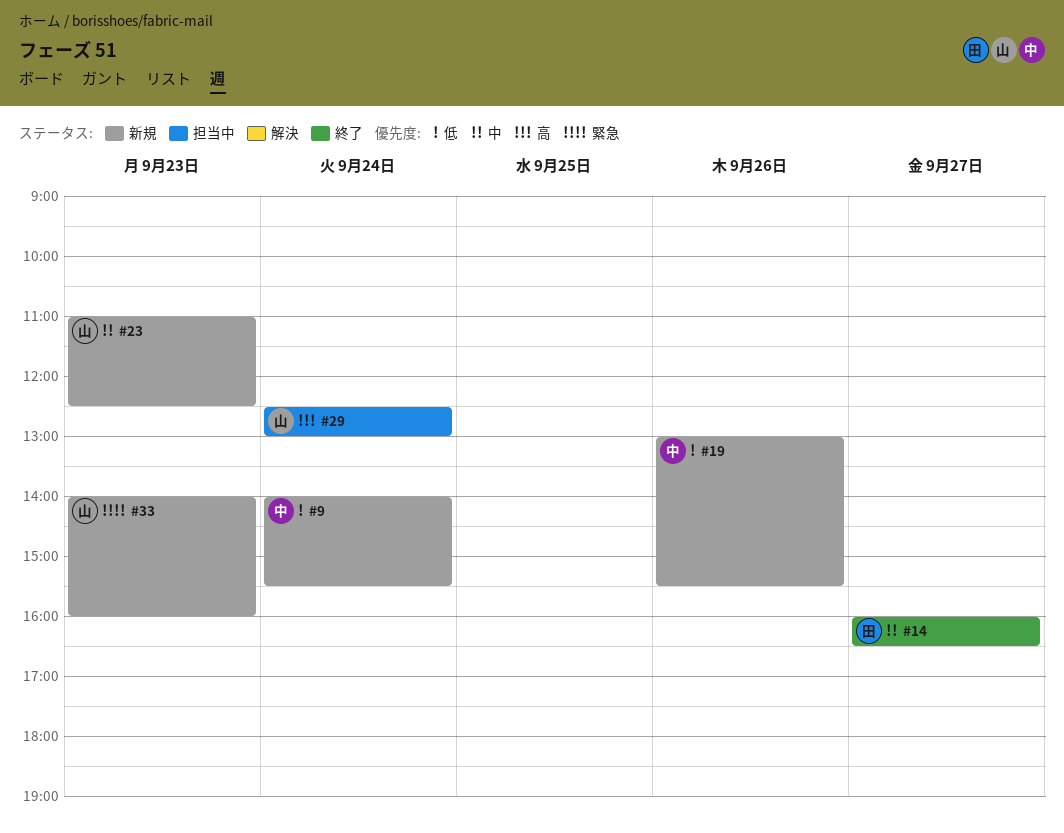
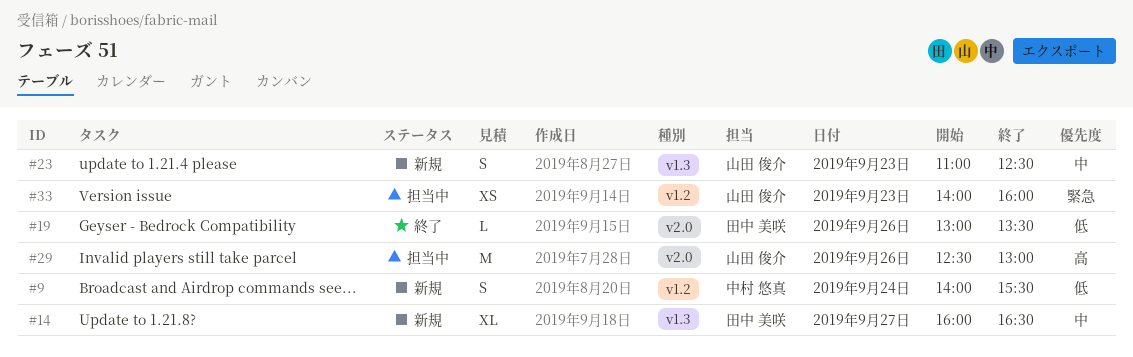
#14, status: 終了 -> 新規
#19, status: 新規 -> 終了
#19, owner: 中村 悠真 -> 田中 美咲
#19, ends: 15:30 -> 13:30
#29, day: Sep 24 -> Sep 26
#33, status: 新規 -> 担当中

